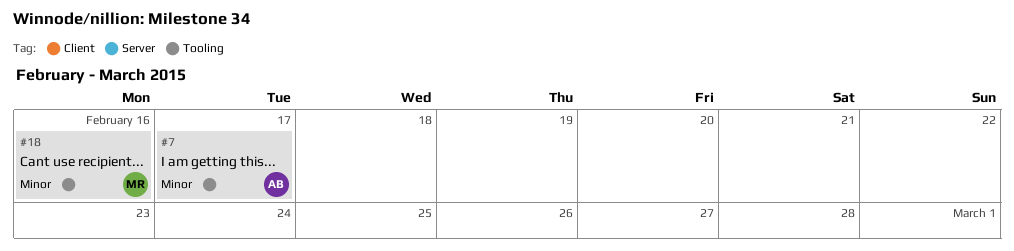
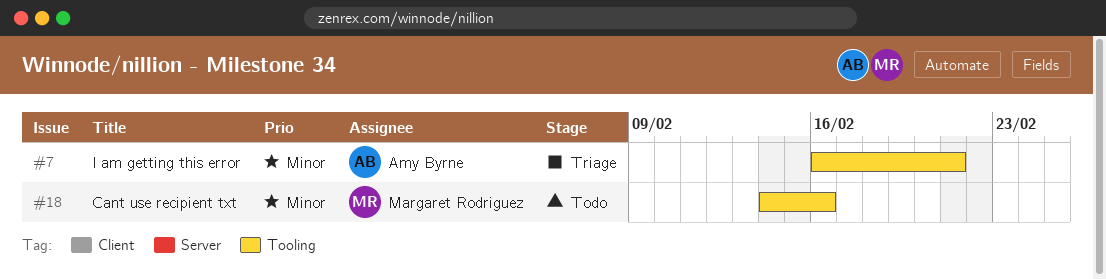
#7, due: Feb 17 -> Feb 21

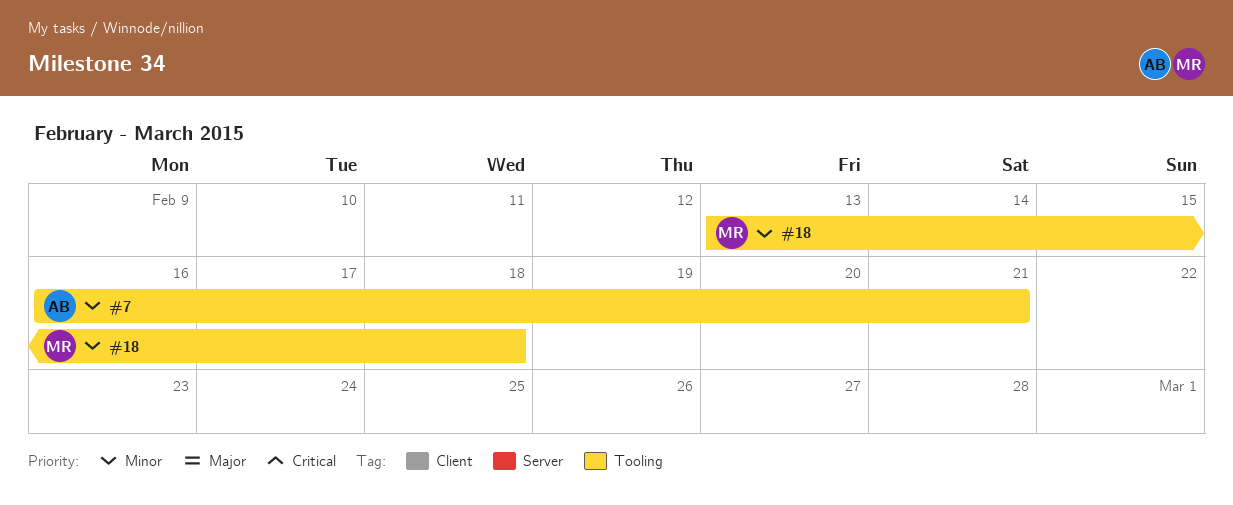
#18, start: Feb 14 -> Feb 13
#18, due: Feb 16 -> Feb 18

